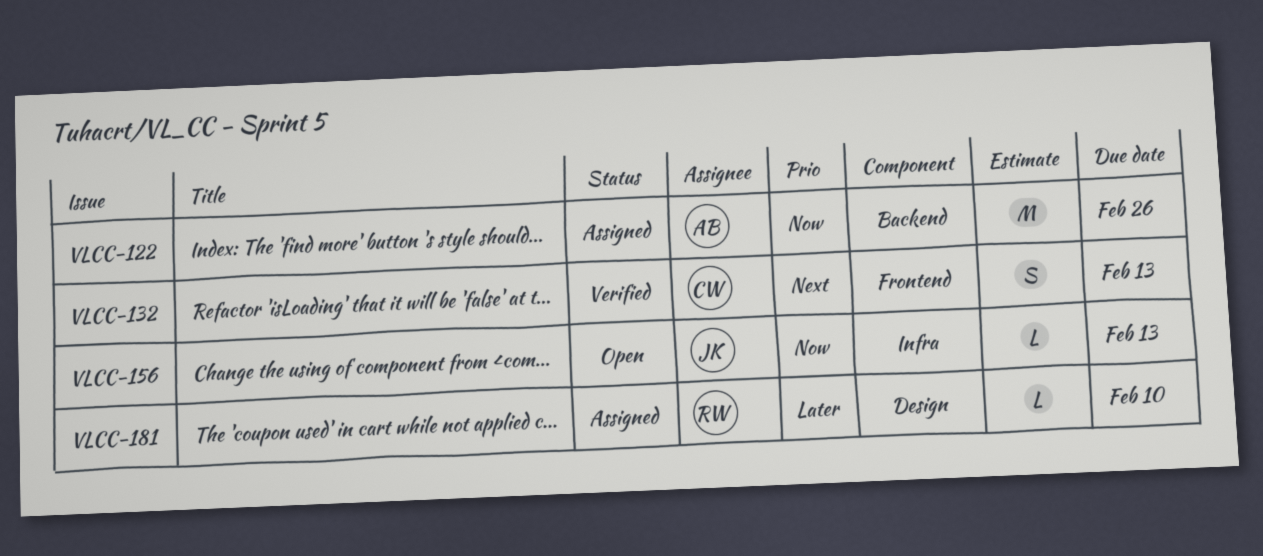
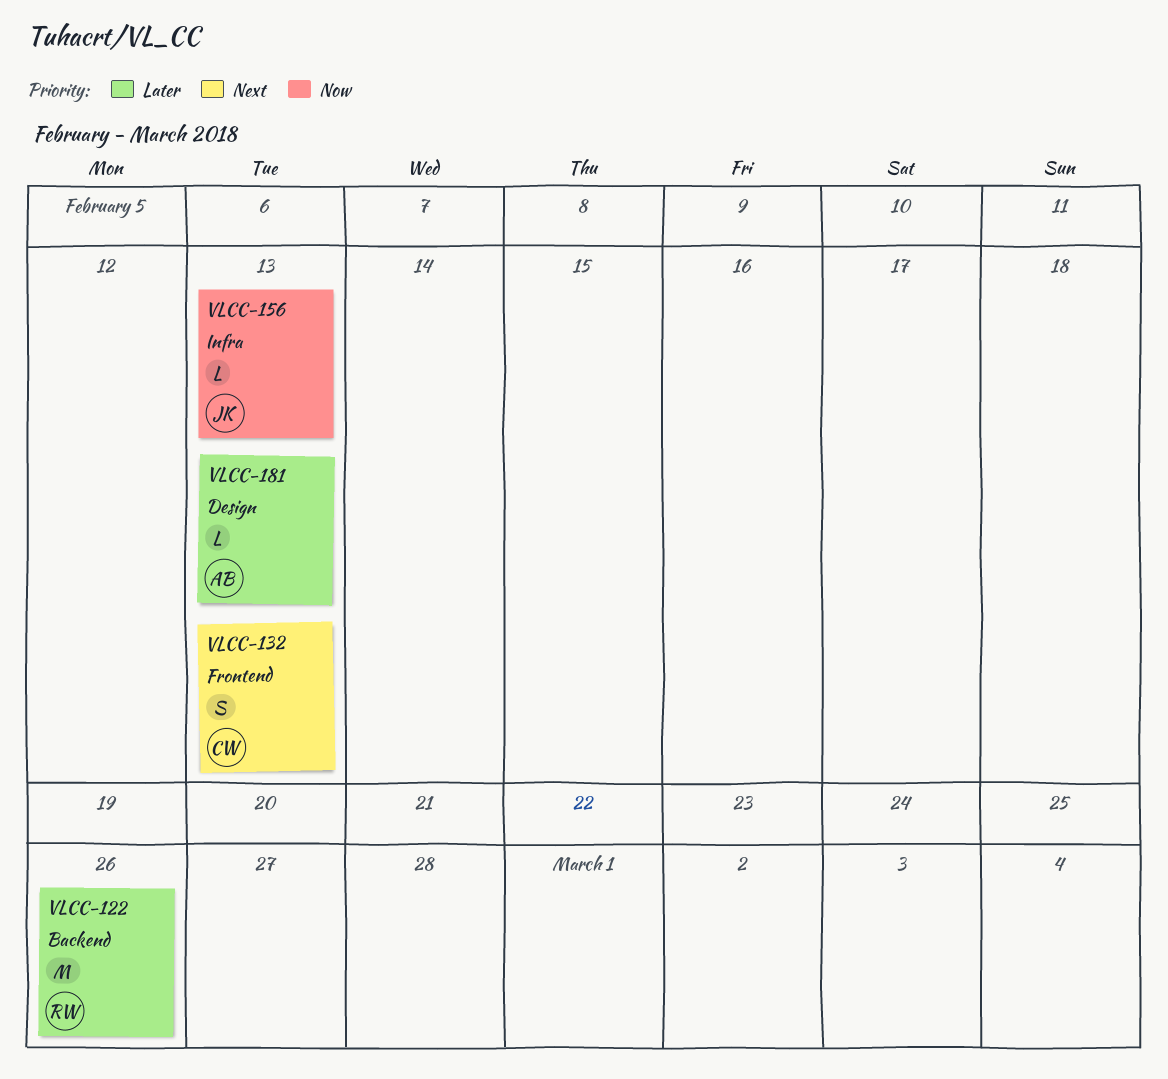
VLCC-122, owner: AB -> RW
VLCC-122, priority: Now -> Later
VLCC-181, owner: RW -> AB
VLCC-181, due: Feb 10 -> Feb 13

